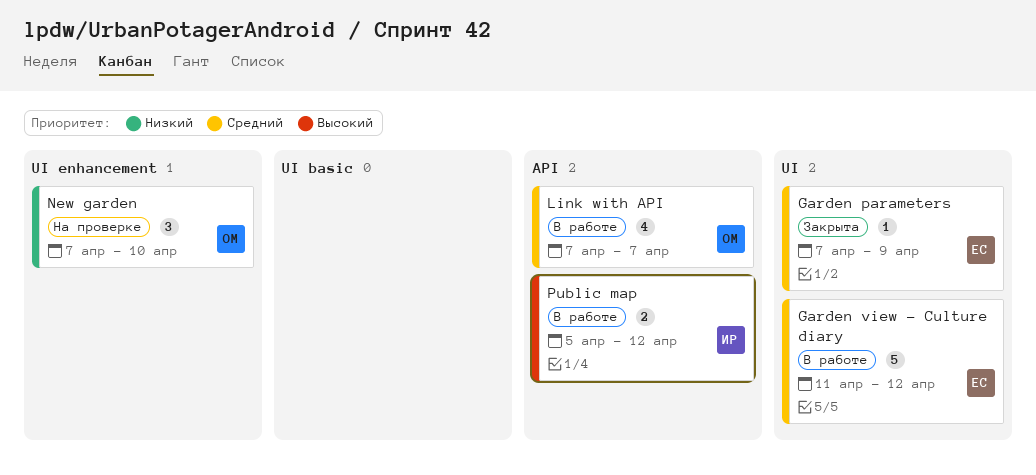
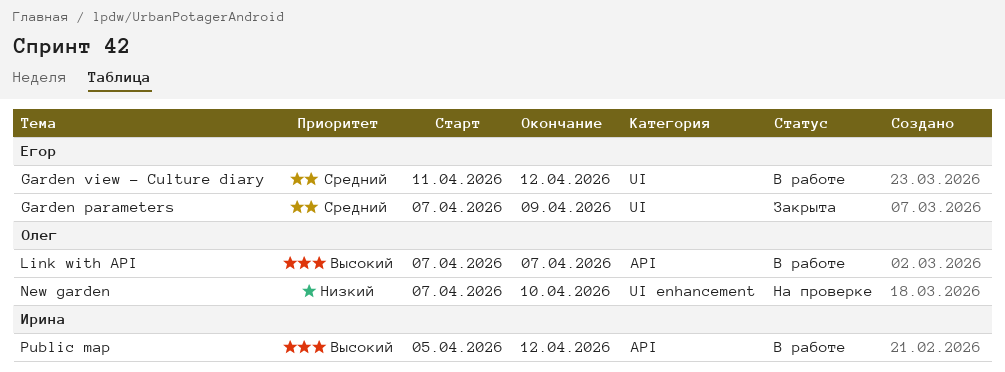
Link with API, priority: Средний -> Высокий

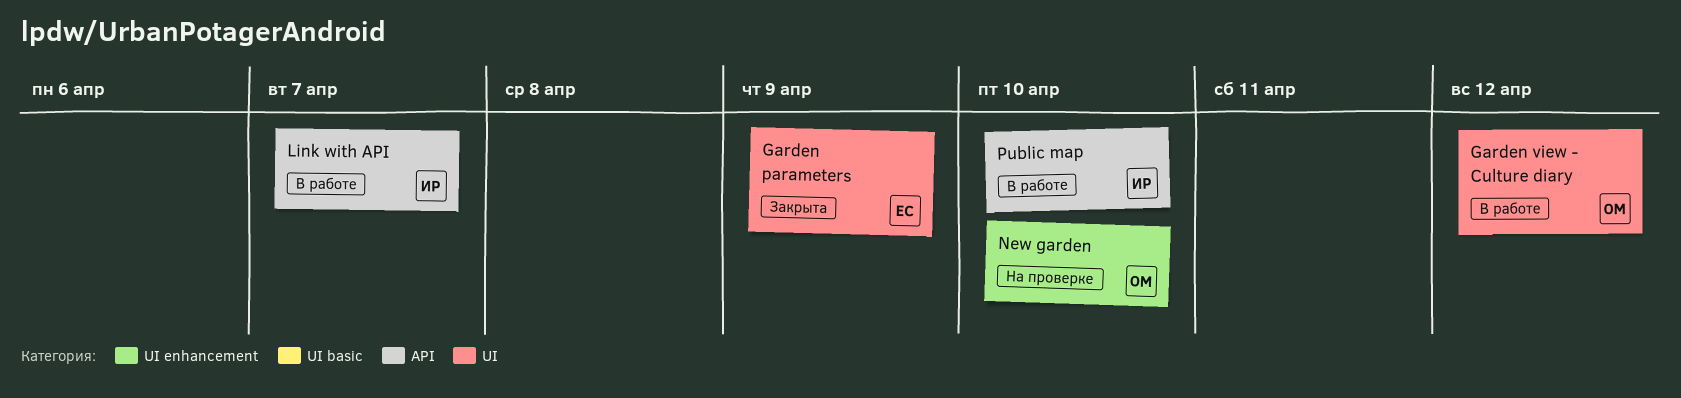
Garden view - Culture diary, owner: Егор -> Олег
Link with API, owner: Олег -> Ирина
Public map, due: Apr 12 -> Apr 10

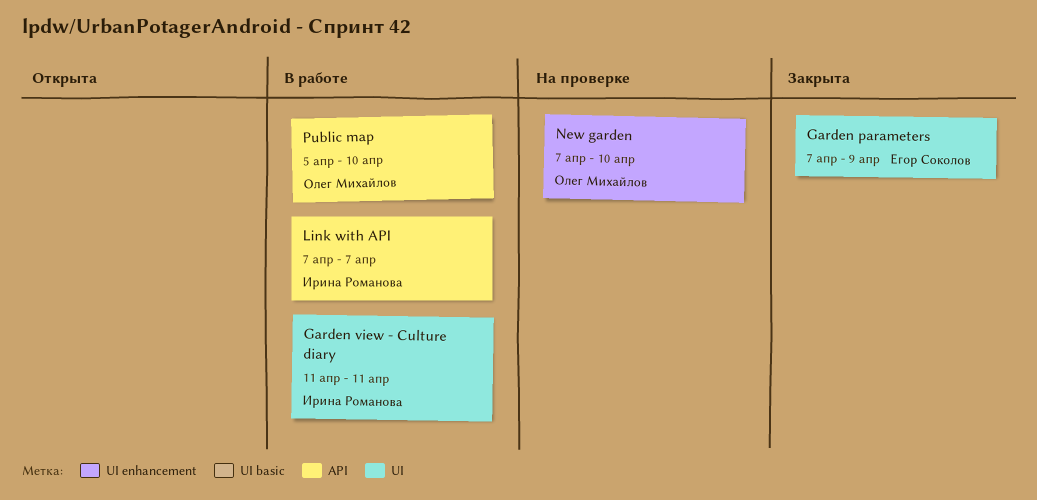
Garden view - Culture diary, owner: Олег Михайлов -> Ирина Романова
Garden view - Culture diary, due: Apr 12 -> Apr 11
Public map, owner: Ирина Романова -> Олег Михайлов

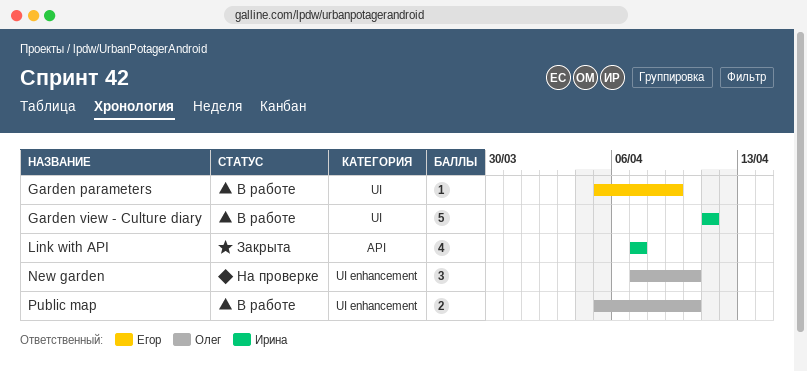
Garden parameters, status: Закрыта -> В работе
Garden parameters, start: Apr 7 -> Apr 5
Link with API, status: В работе -> Закрыта
Public map, label: API -> UI enhancement

